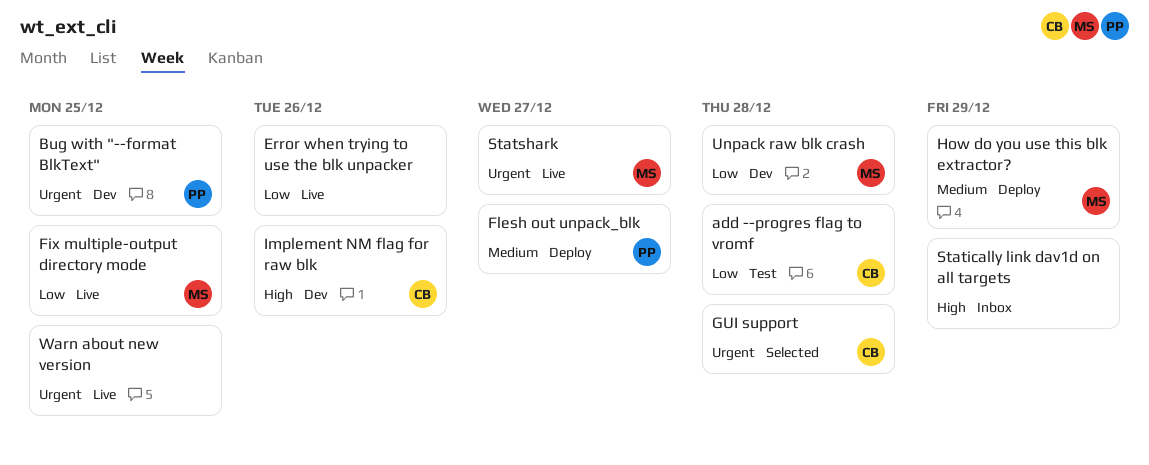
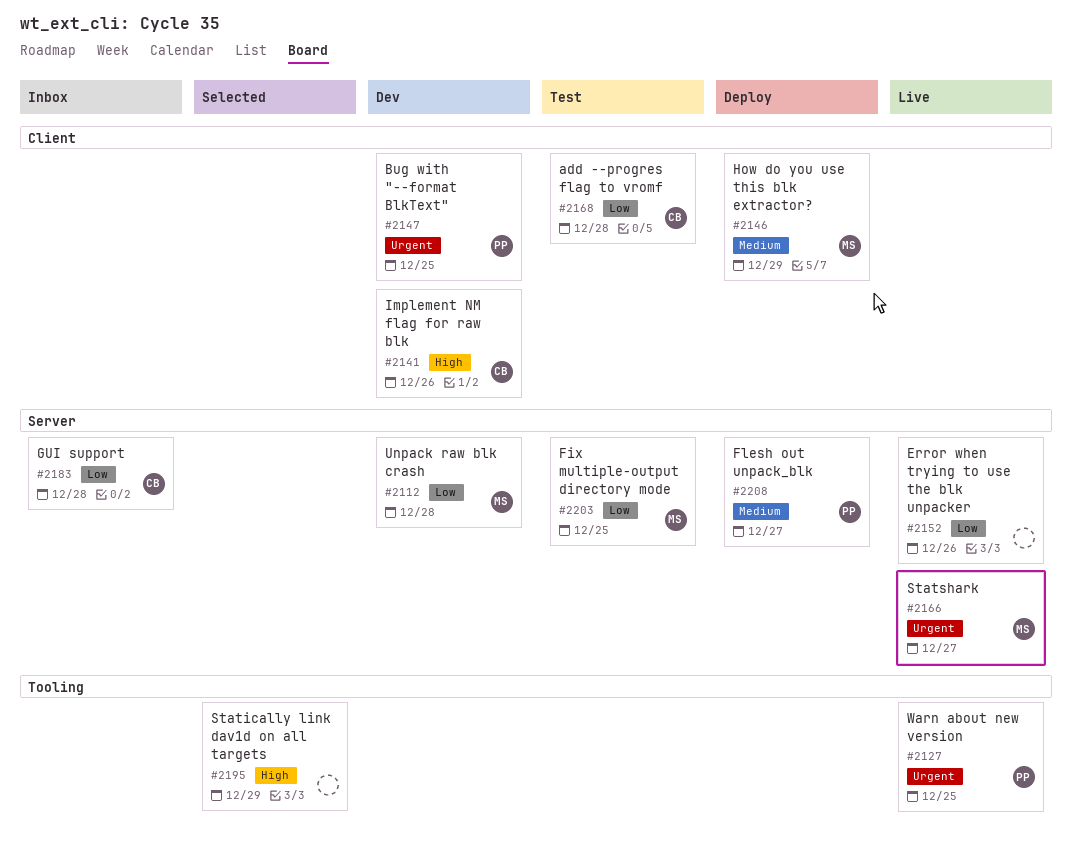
Fix multiple-output directory mode, status: Live -> Test
GUI support, status: Selected -> Inbox
GUI support, priority: Urgent -> Low
Statically link dav1d on all targets, status: Inbox -> Selected
Warn about new version, owner: none -> PP

